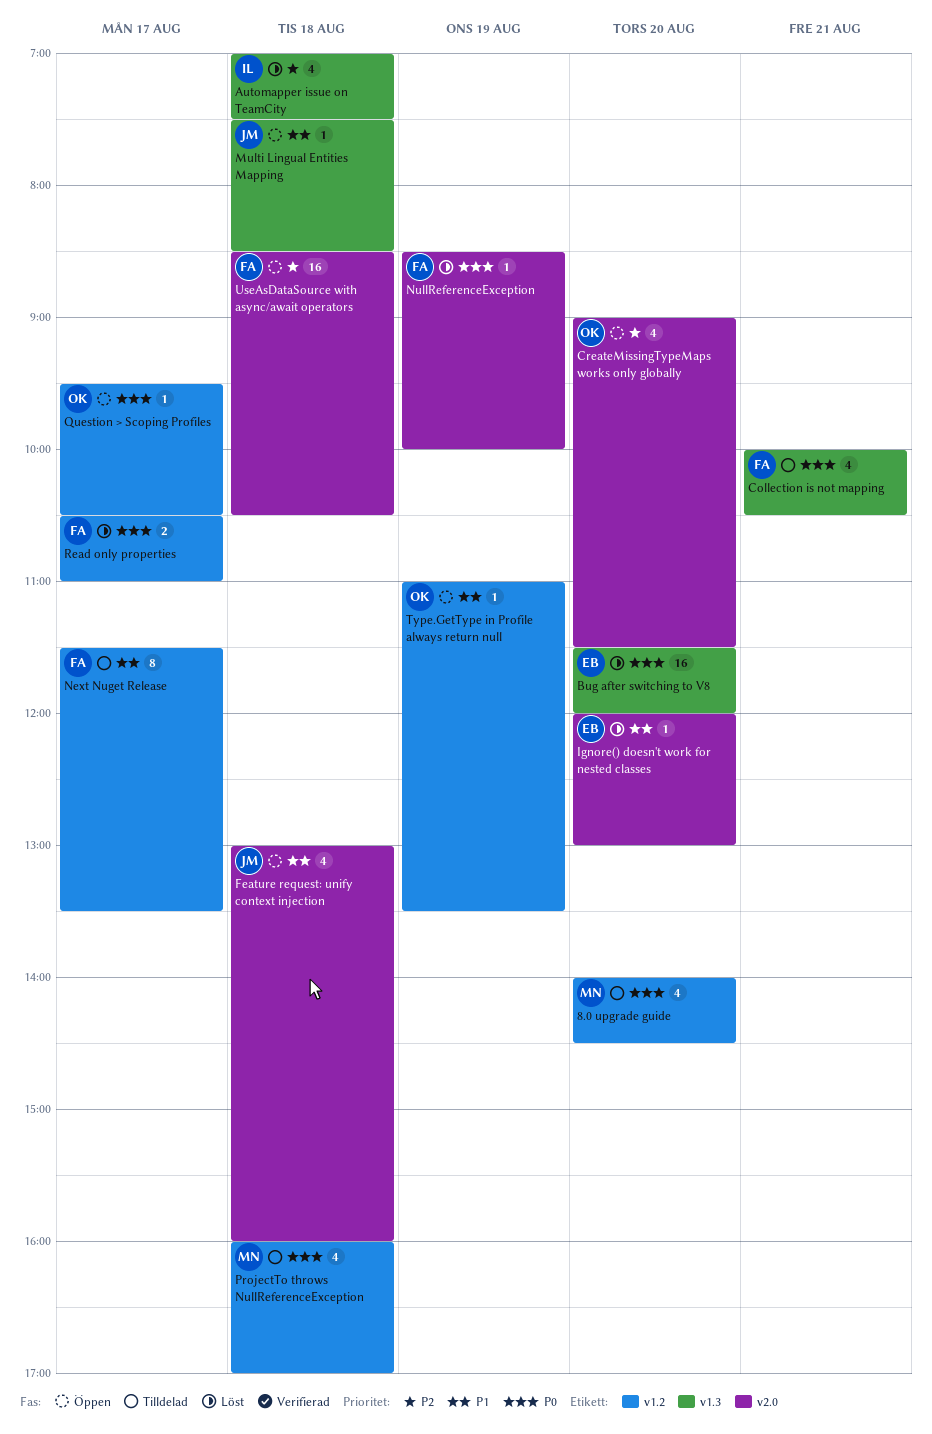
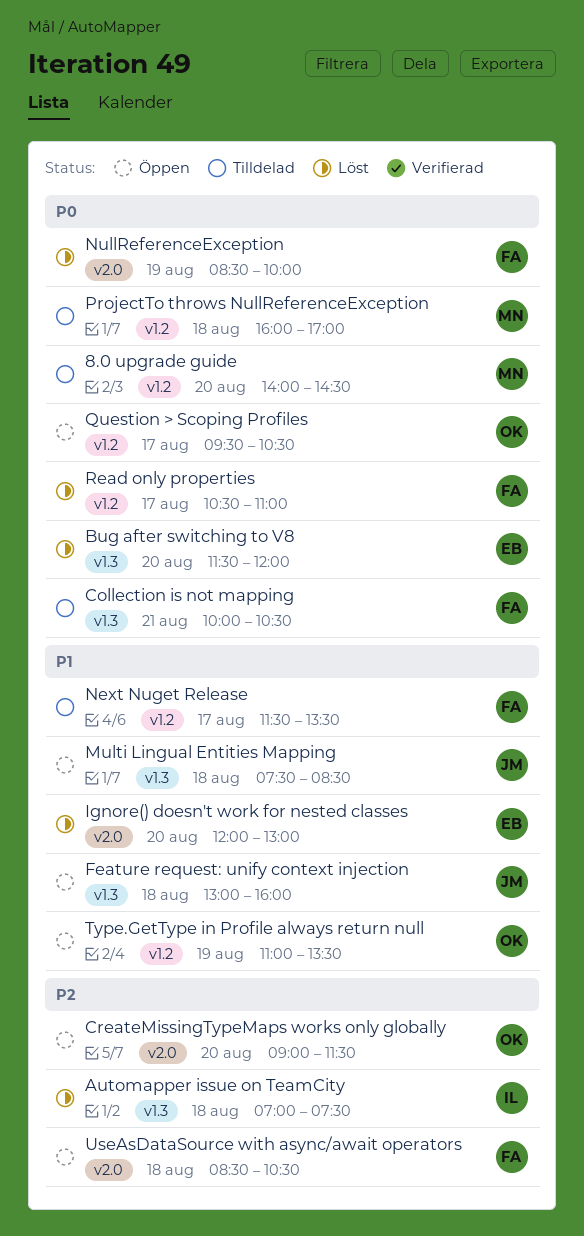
Feature request: unify context injection, label: v2.0 -> v1.3

